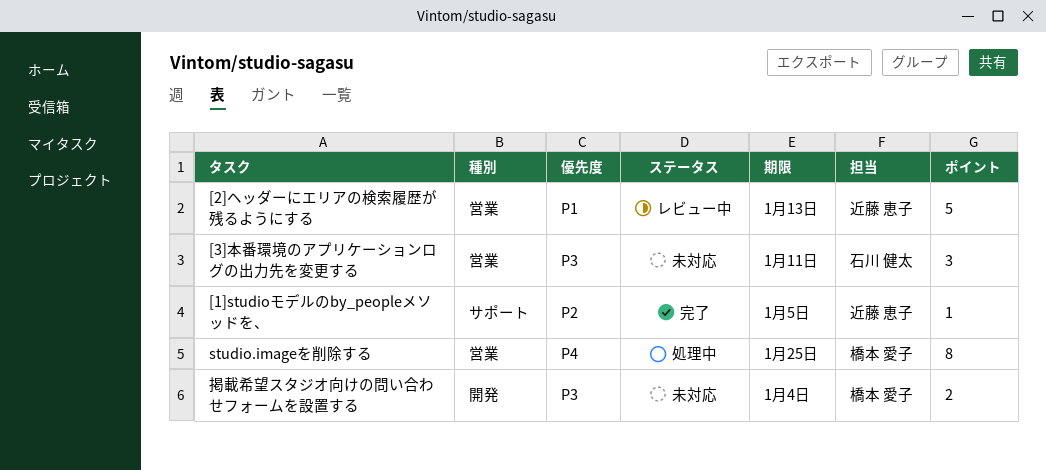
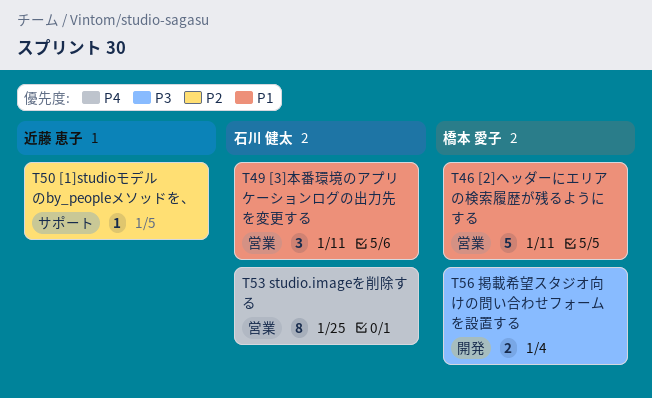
[2]ヘッダーにエリアの検索履歴が残るようにする, owner: 近藤 恵子 -> 橋本 愛子
[2]ヘッダーにエリアの検索履歴が残るようにする, due: Jan 13 -> Jan 11
[3]本番環境のアプリケーションログの出力先を変更する, priority: P3 -> P1
studio.imageを削除する, owner: 橋本 愛子 -> 石川 健太

